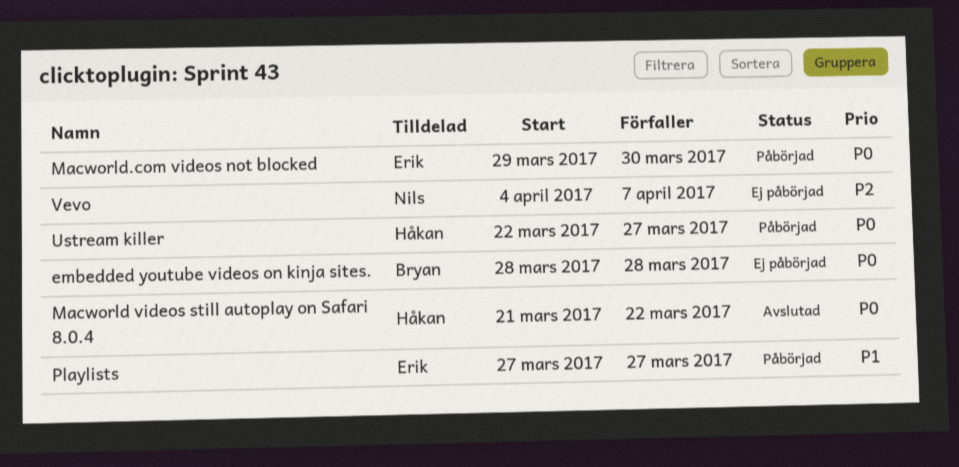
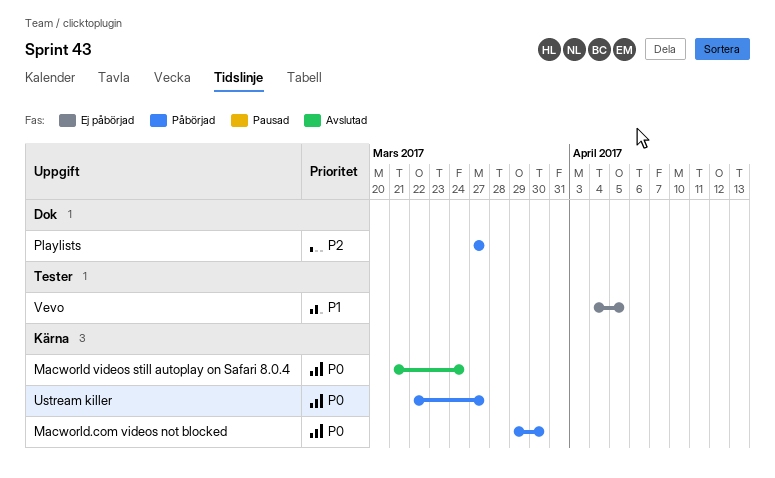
embedded youtube videos on kinja sites.: present -> none
Macworld videos still autoplay on Safari 8.0.4, due: Mar 22 -> Mar 24
Playlists, priority: P1 -> P2
Vevo, priority: P2 -> P1
Vevo, due: Apr 7 -> Apr 5

